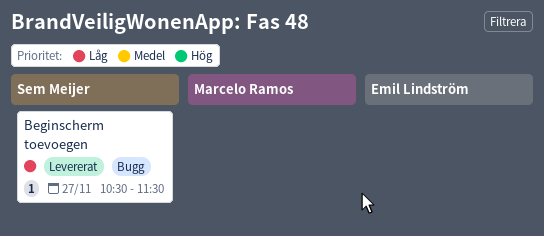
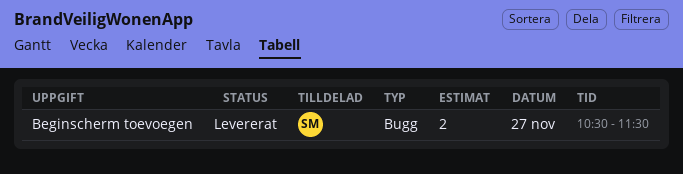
Beginscherm toevoegen, estimate: 1 -> 2

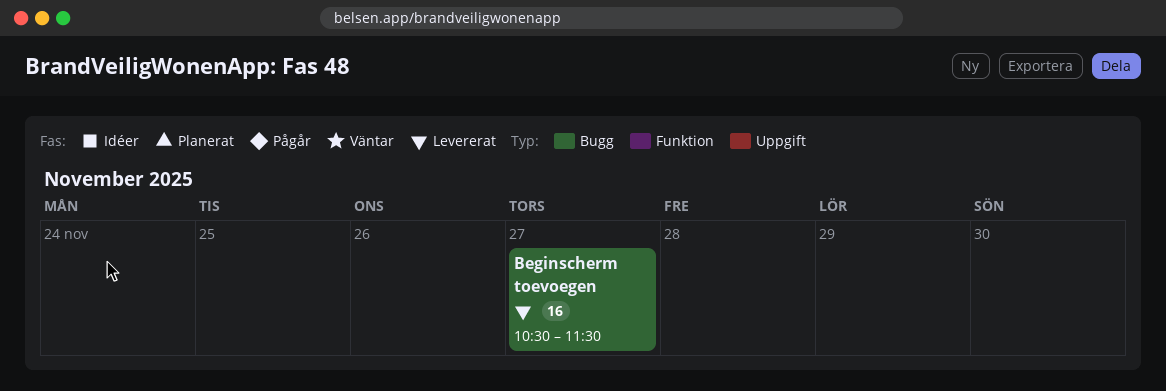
Beginscherm toevoegen, estimate: 2 -> 16

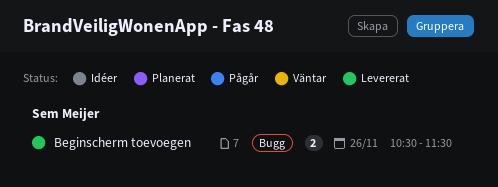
Beginscherm toevoegen, estimate: 16 -> 2
Beginscherm toevoegen, day: Nov 27 -> Nov 26

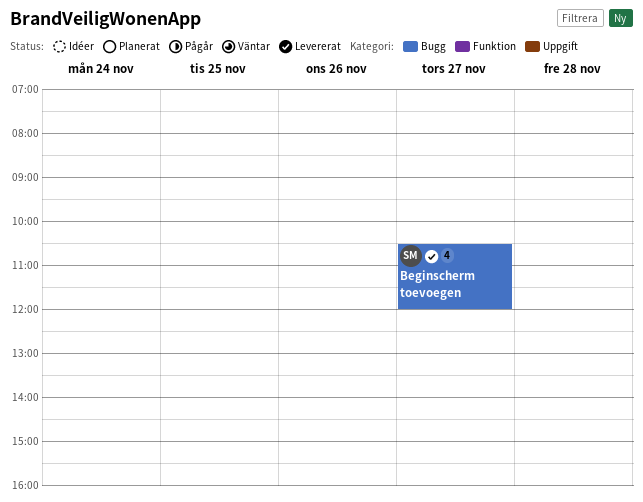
Beginscherm toevoegen, estimate: 2 -> 4
Beginscherm toevoegen, day: Nov 26 -> Nov 27
Beginscherm toevoegen, ends: 11:30 -> 12:00

